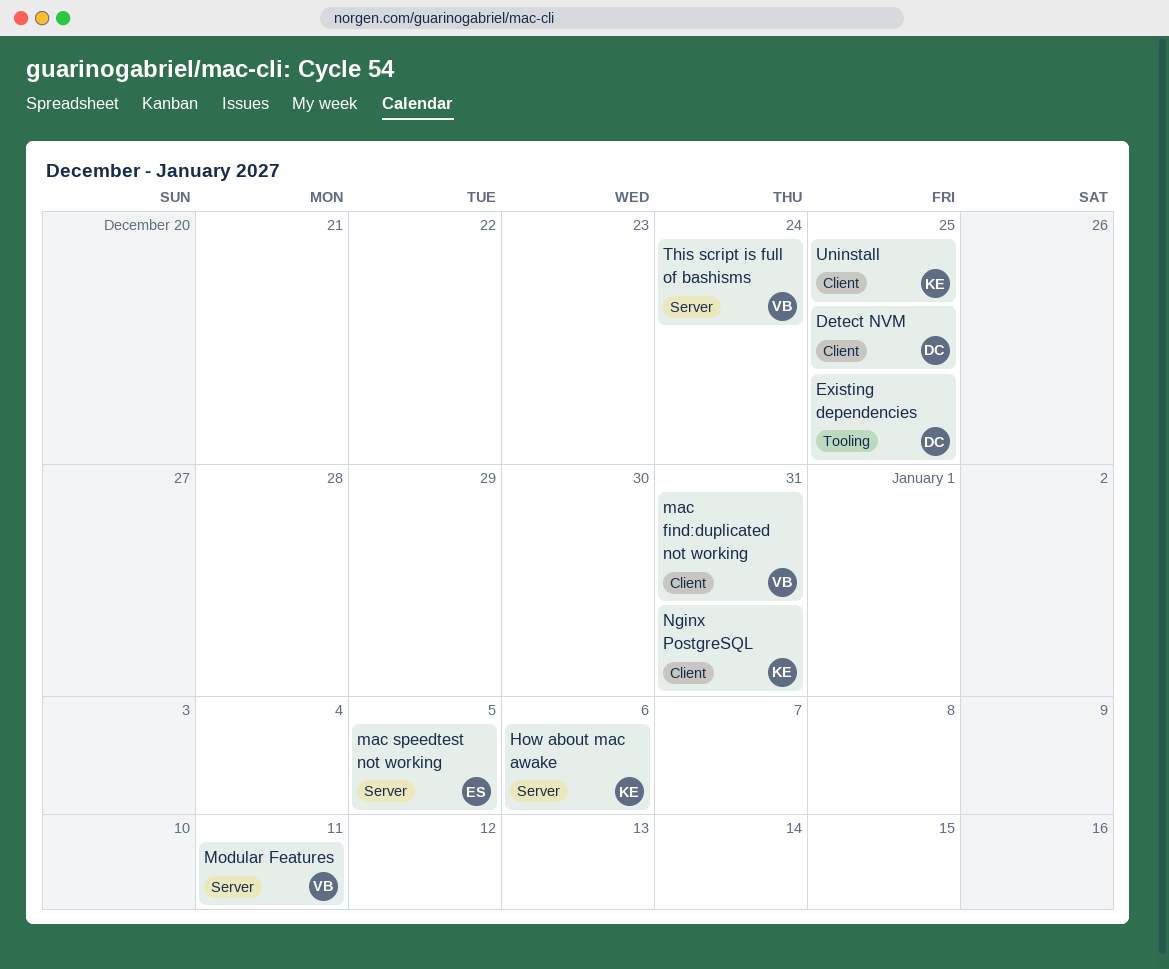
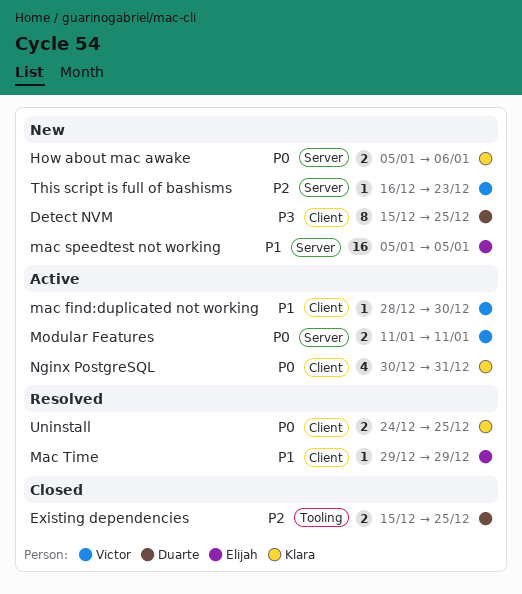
mac find:duplicated not working, due: Dec 31 -> Dec 30
Mac Time: none -> present
This script is full of bashisms, due: Dec 24 -> Dec 23

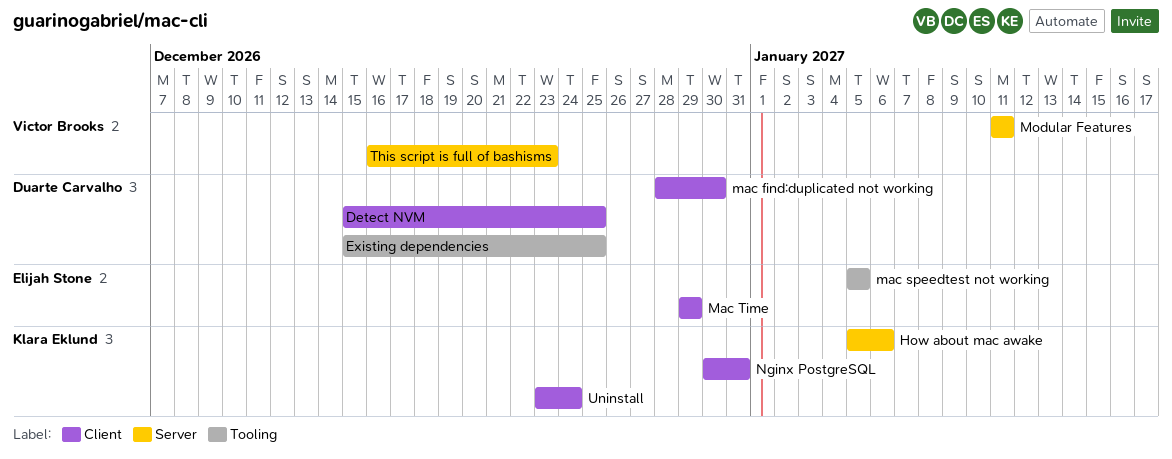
mac find:duplicated not working, owner: Victor Brooks -> Duarte Carvalho
mac speedtest not working, label: Server -> Tooling
Uninstall, start: Dec 24 -> Dec 23
Uninstall, due: Dec 25 -> Dec 24

